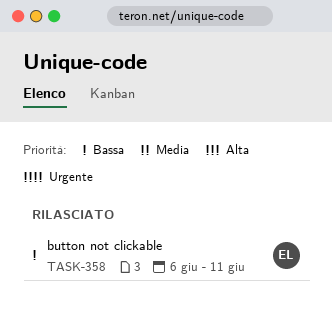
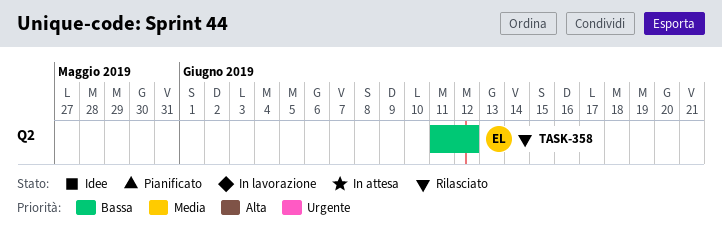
TASK-358, start: Jun 6 -> Jun 11
TASK-358, due: Jun 11 -> Jun 12

